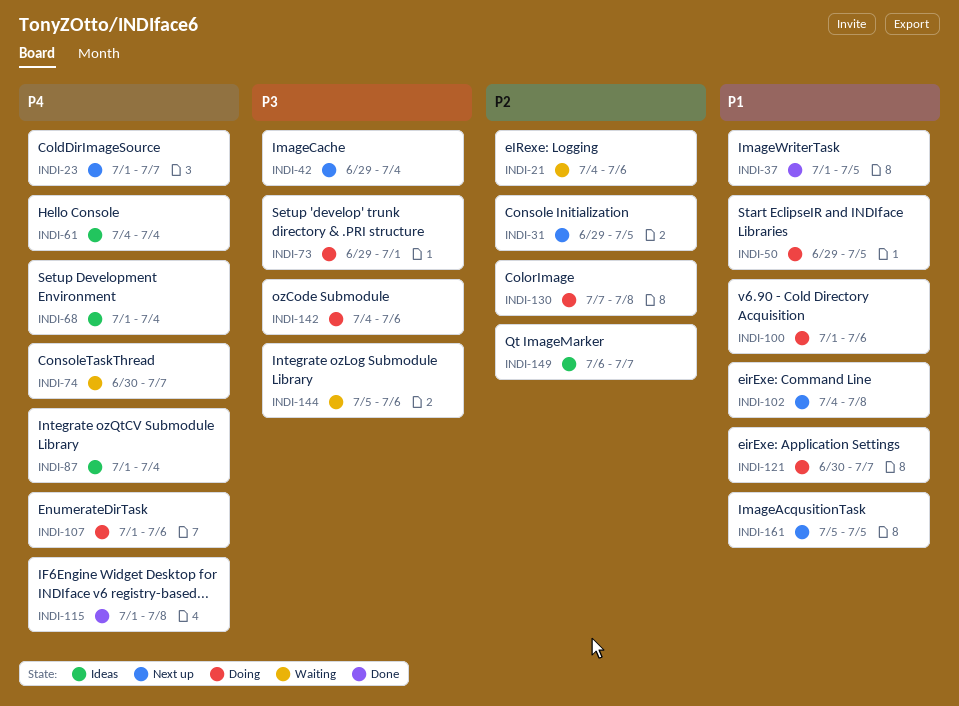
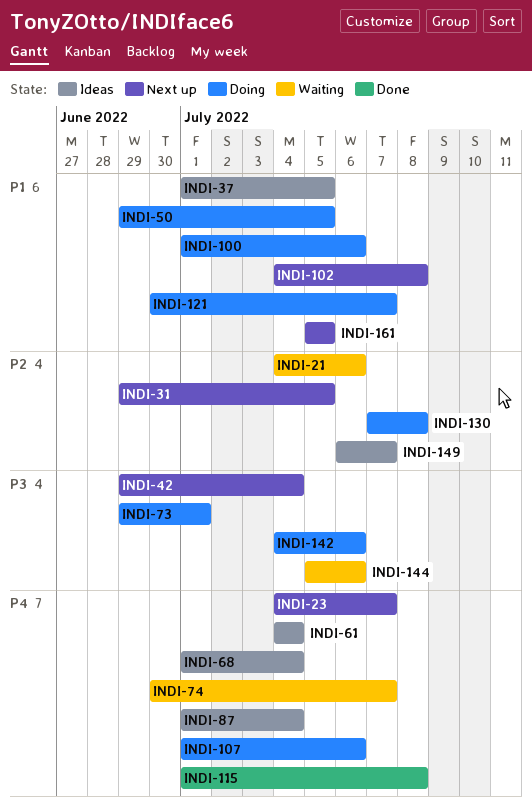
INDI-23, start: Jul 1 -> Jul 4
INDI-37, status: Done -> Ideas

